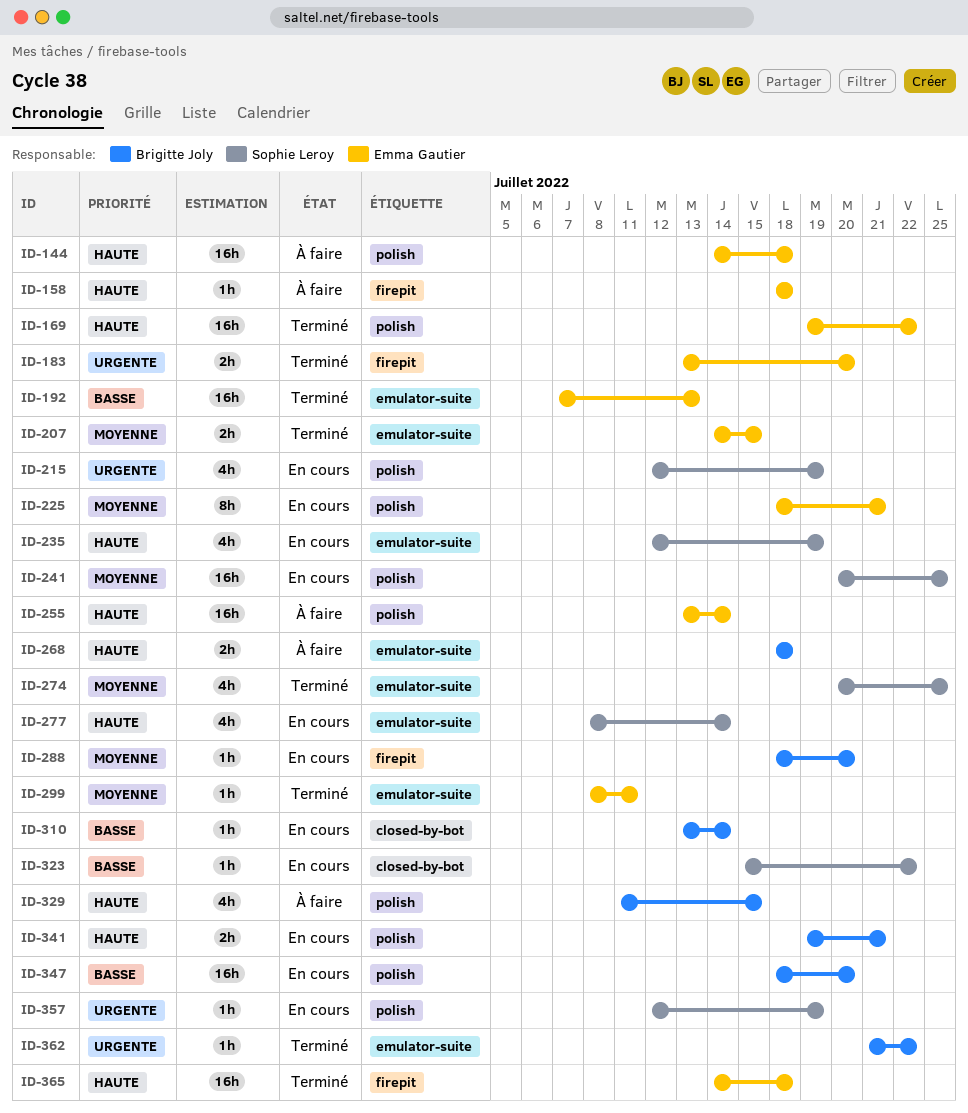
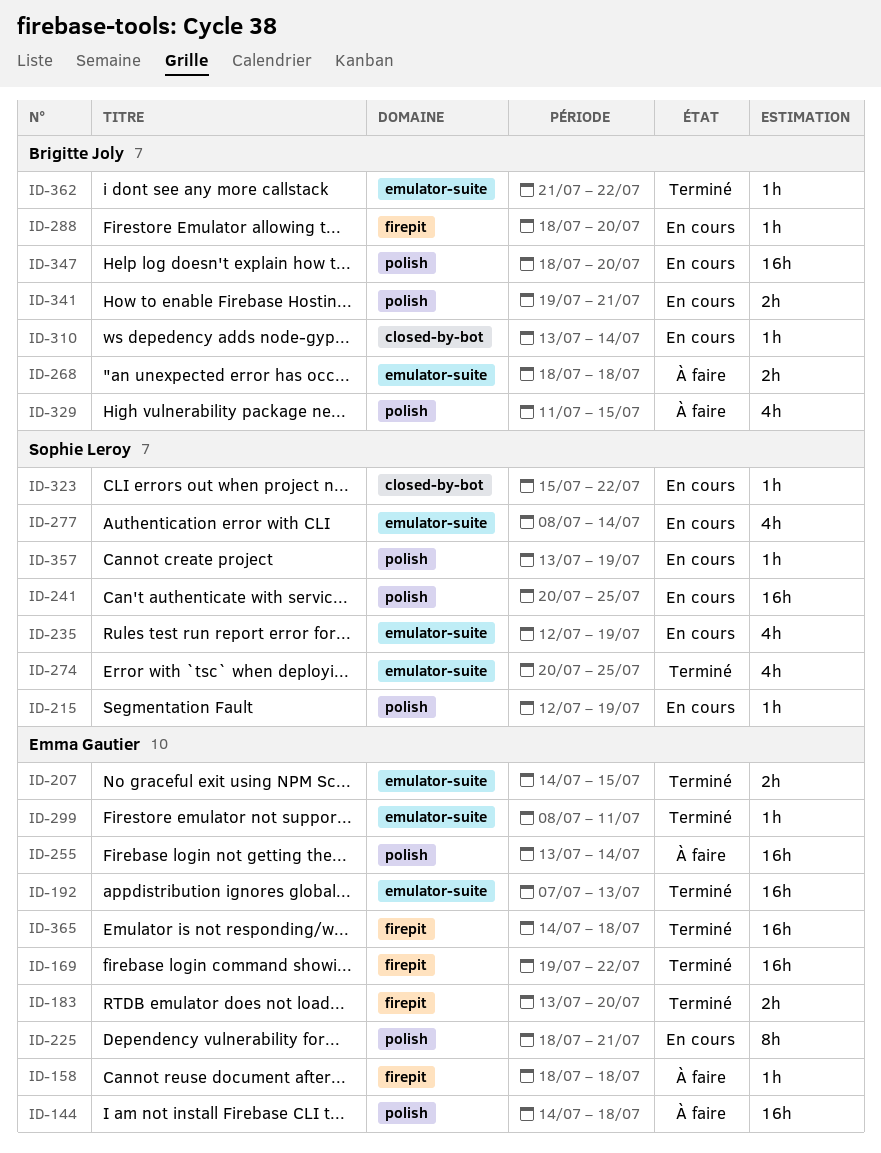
ID-169, label: polish -> firepit
ID-215, estimate: 4h -> 1h
ID-357, start: Jul 12 -> Jul 13

